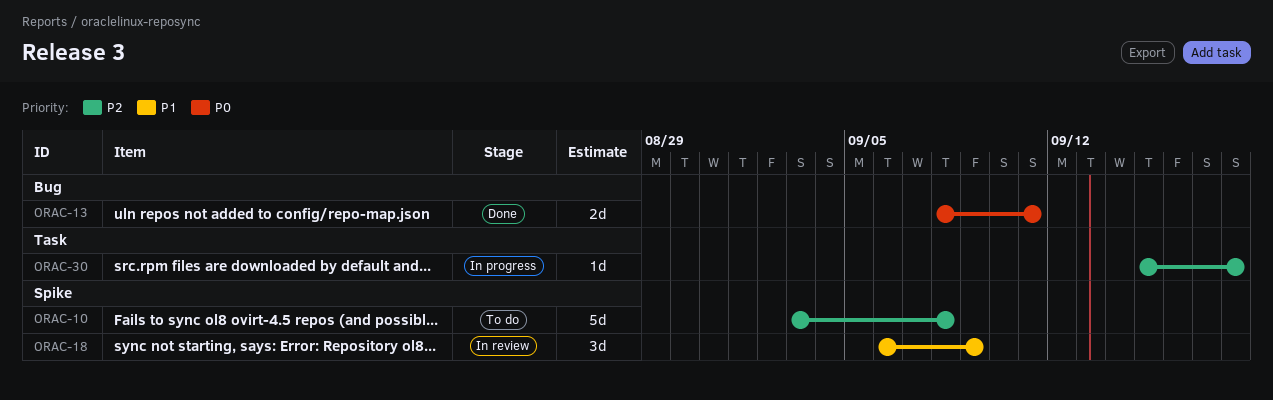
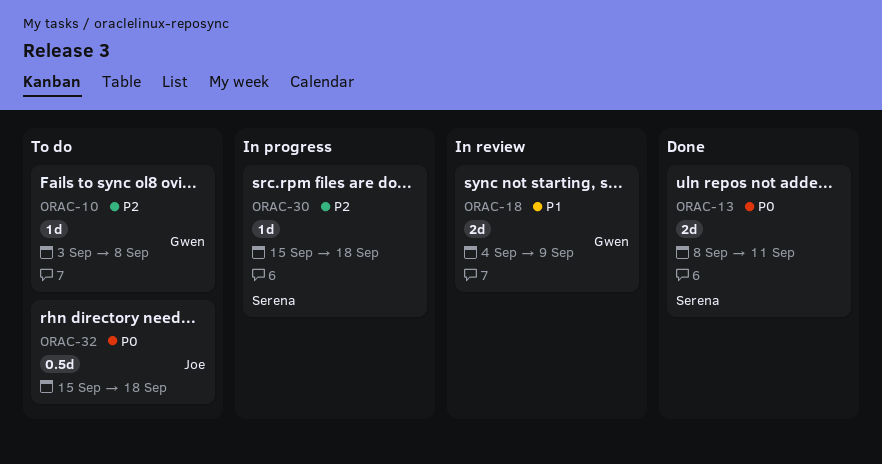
ORAC-10, estimate: 5d -> 1d
ORAC-18, estimate: 3d -> 2d
ORAC-18, start: Sep 6 -> Sep 4
ORAC-32: none -> present

